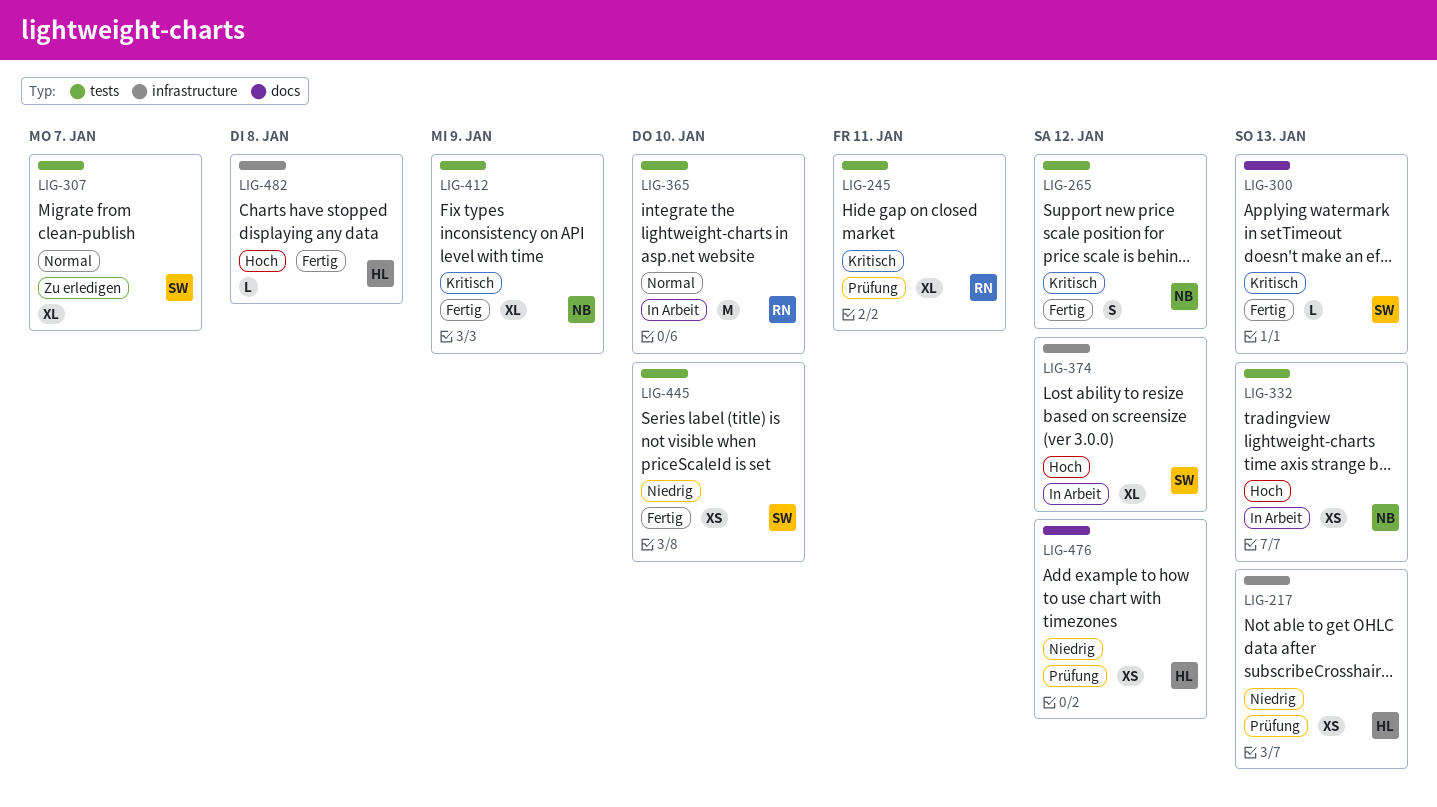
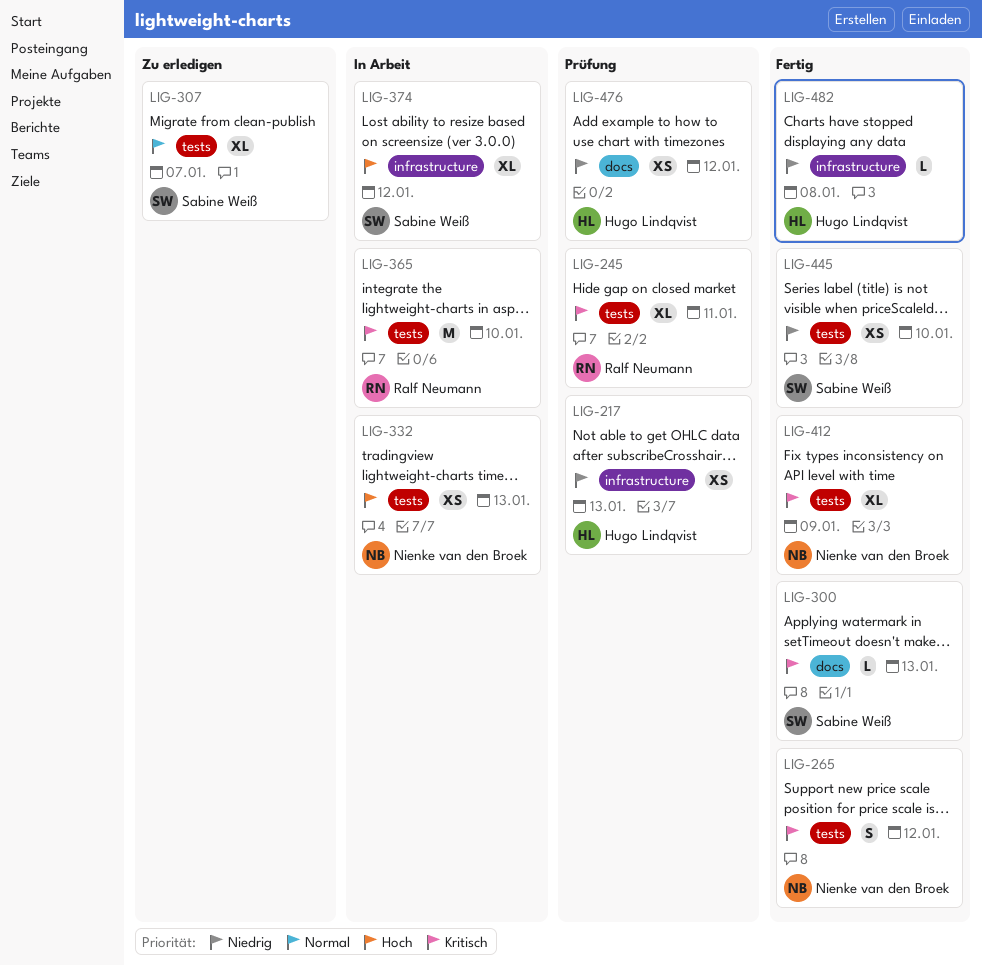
LIG-365, priority: Normal -> Kritisch
LIG-482, priority: Hoch -> Niedrig

